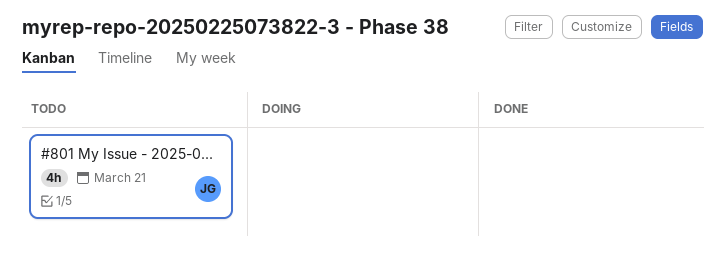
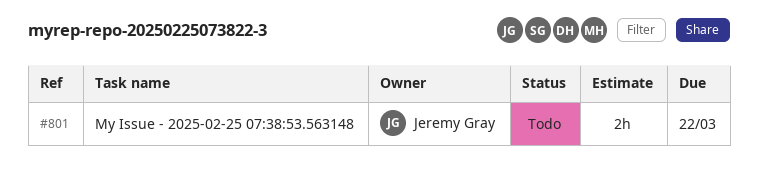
#801, estimate: 4h -> 2h
#801, due: Mar 21 -> Mar 22

